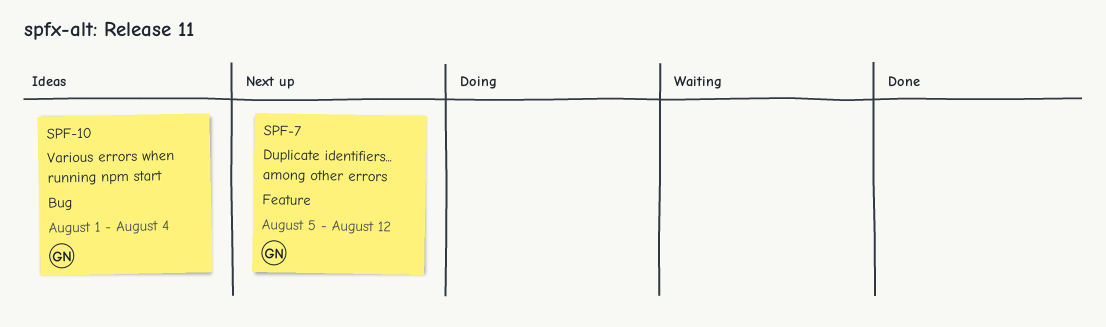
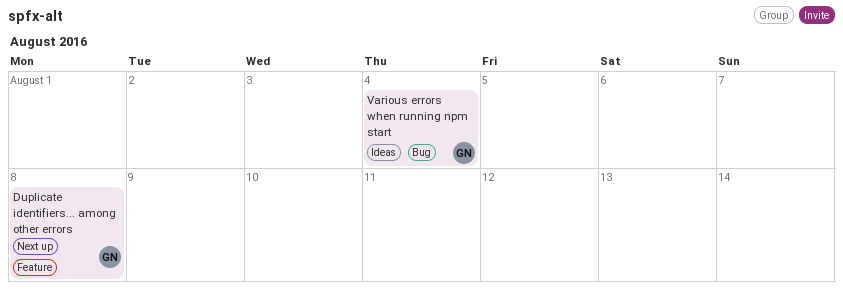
Duplicate identifiers... among other errors, due: Aug 12 -> Aug 8

